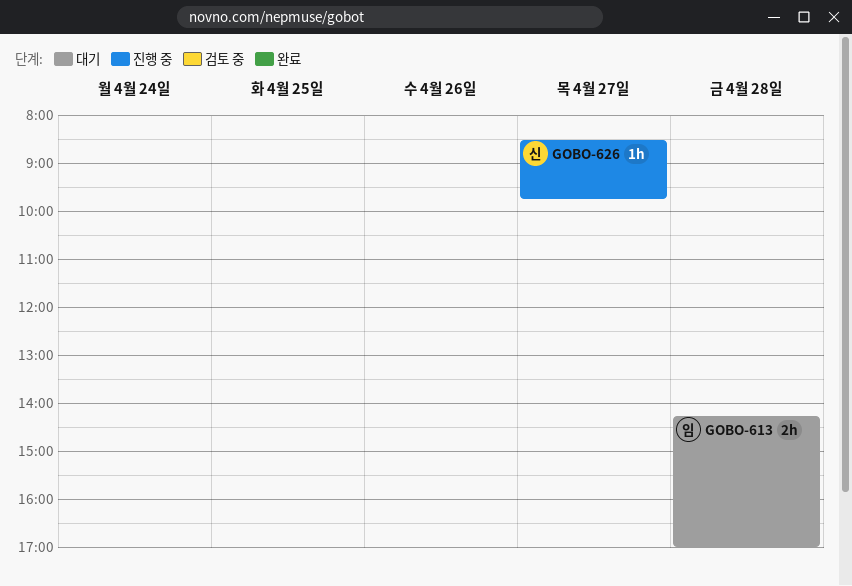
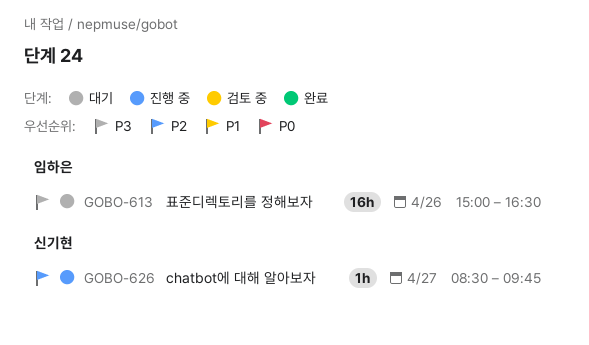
GOBO-613, estimate: 2h -> 16h
GOBO-613, day: Apr 28 -> Apr 26
GOBO-613, begins: 14:15 -> 15:00
GOBO-613, ends: 17:00 -> 16:30

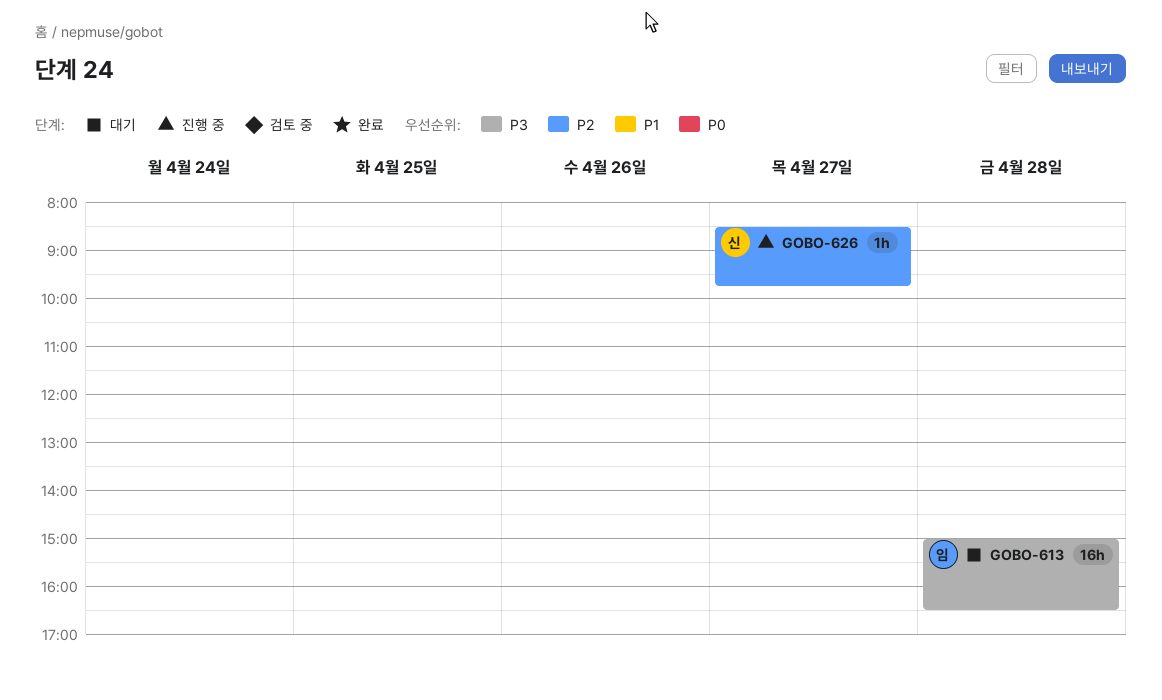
GOBO-613, day: Apr 26 -> Apr 28

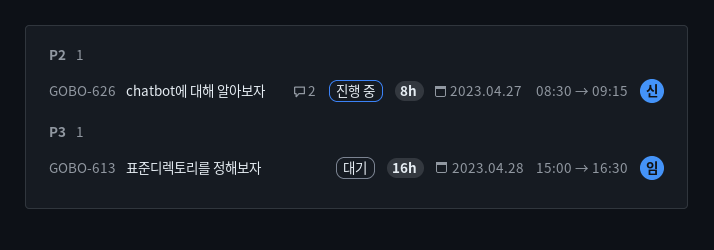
GOBO-626, estimate: 1h -> 8h
GOBO-626, ends: 09:45 -> 09:15

